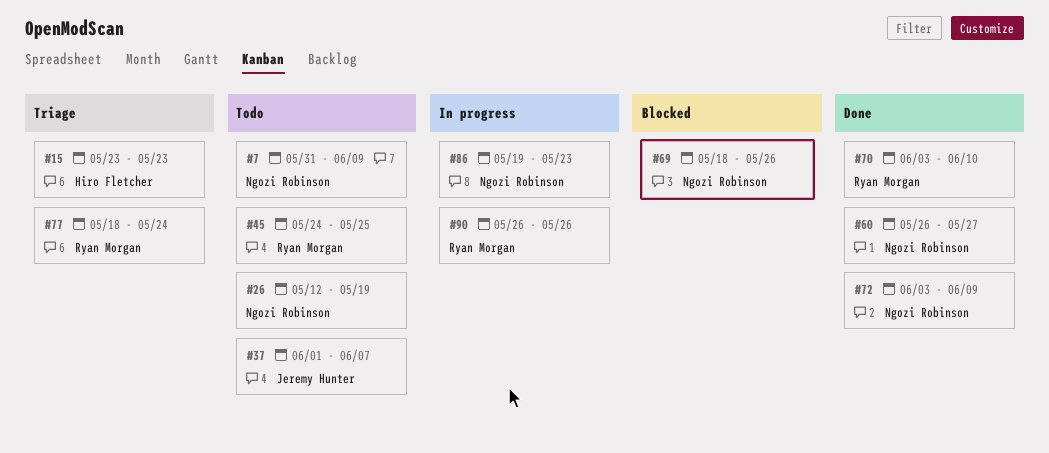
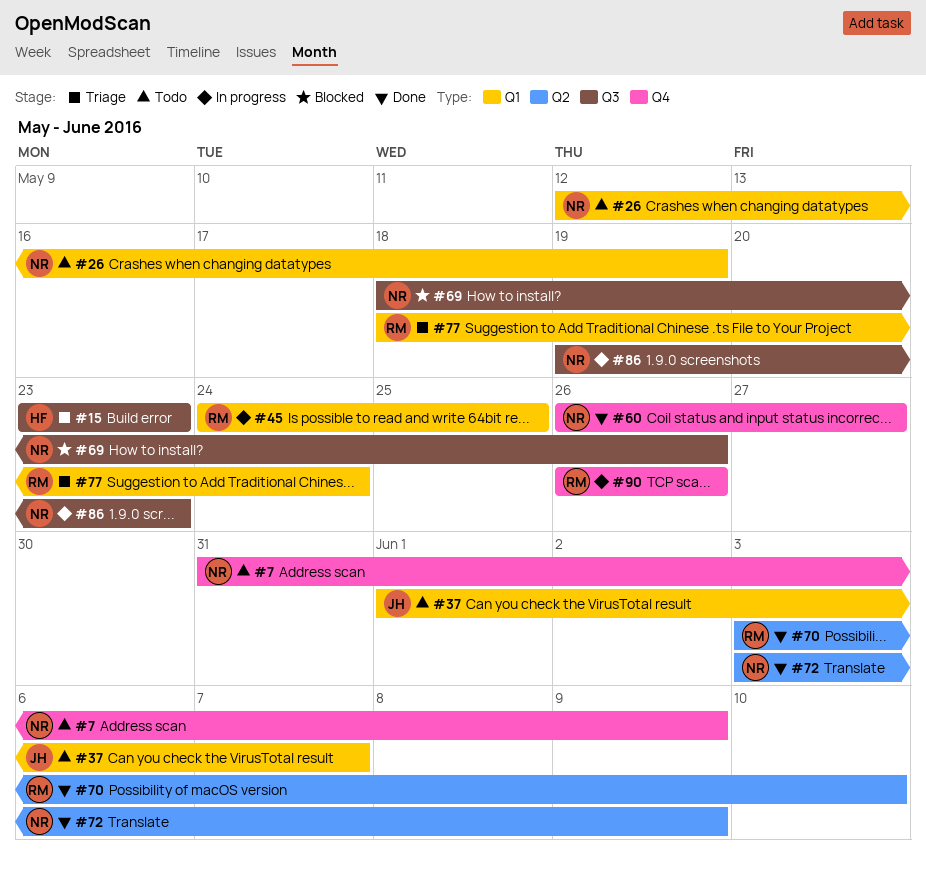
#45, status: Todo -> In progress

